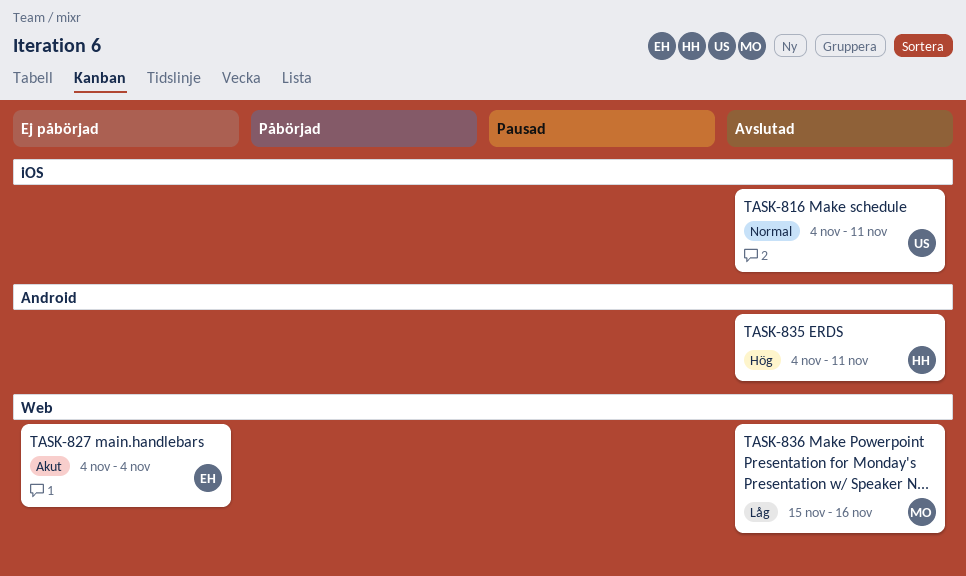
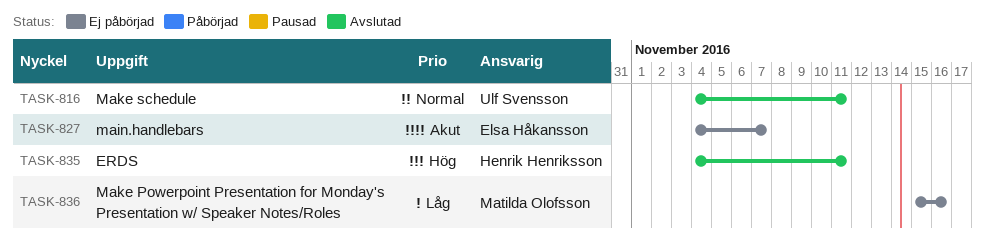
TASK-827, due: Nov 4 -> Nov 7
TASK-836, status: Avslutad -> Ej påbörjad

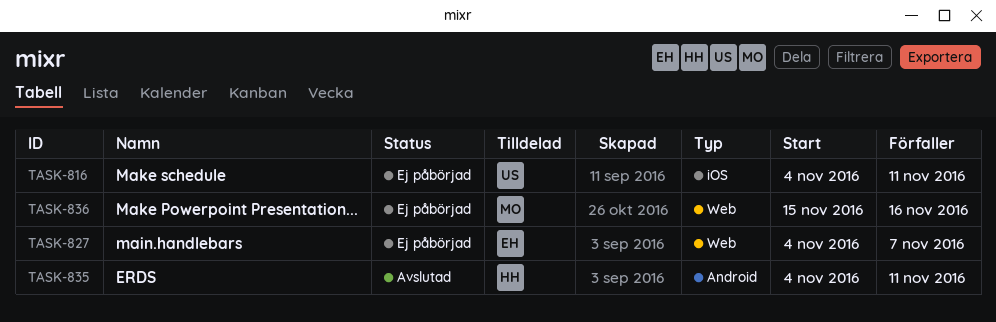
TASK-816, status: Avslutad -> Ej påbörjad

